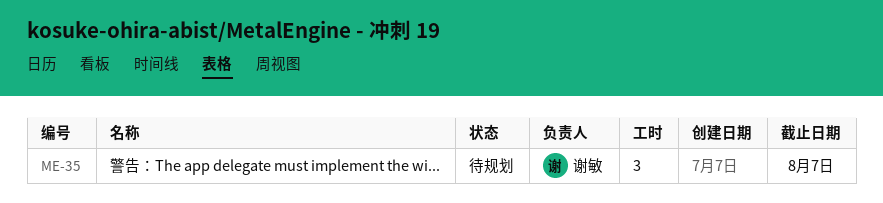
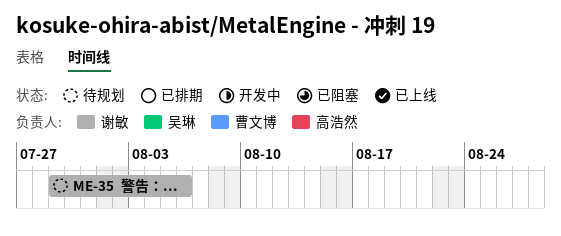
ME-35, due: Aug 7 -> Aug 6

